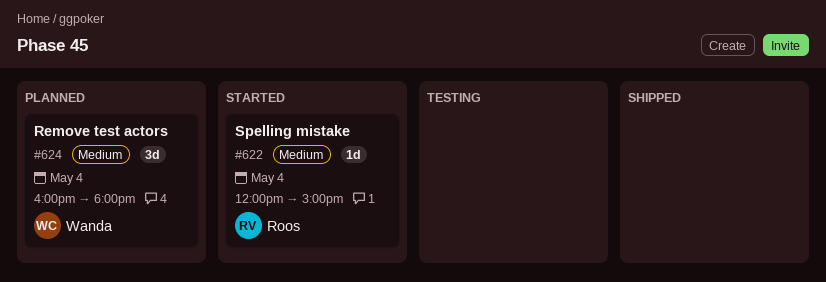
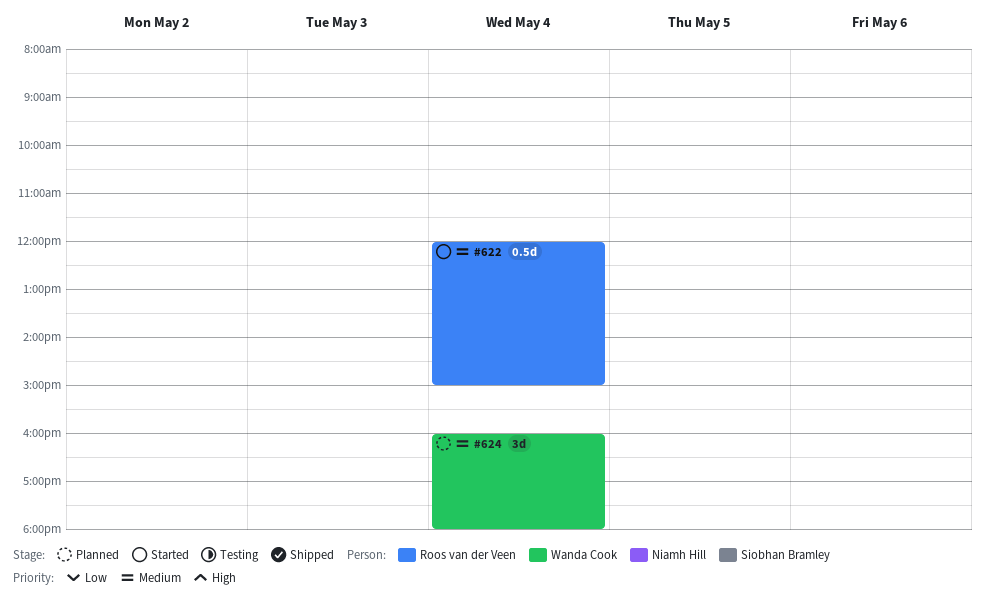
#622, estimate: 1d -> 0.5d

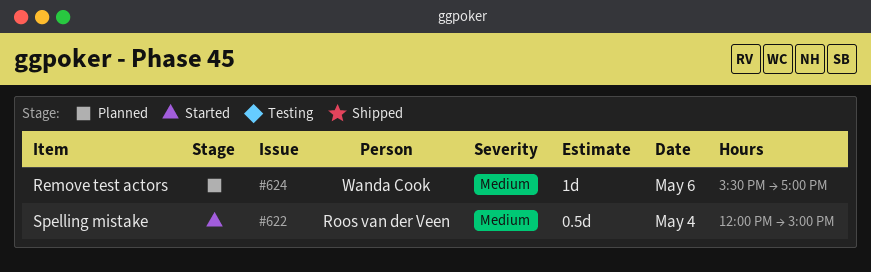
#624, estimate: 3d -> 1d
#624, day: May 4 -> May 6
#624, begins: 16:00 -> 15:30
#624, ends: 18:00 -> 17:00

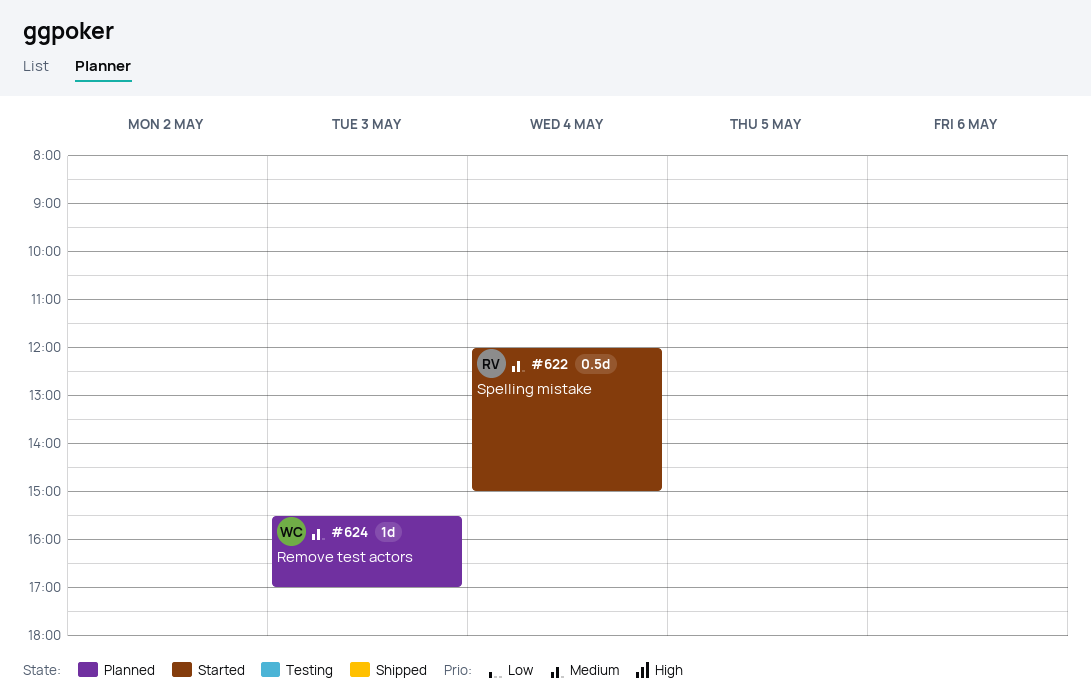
#624, day: May 6 -> May 3

